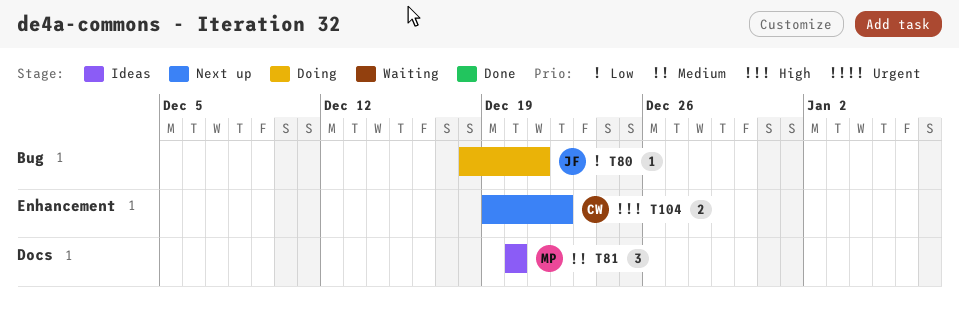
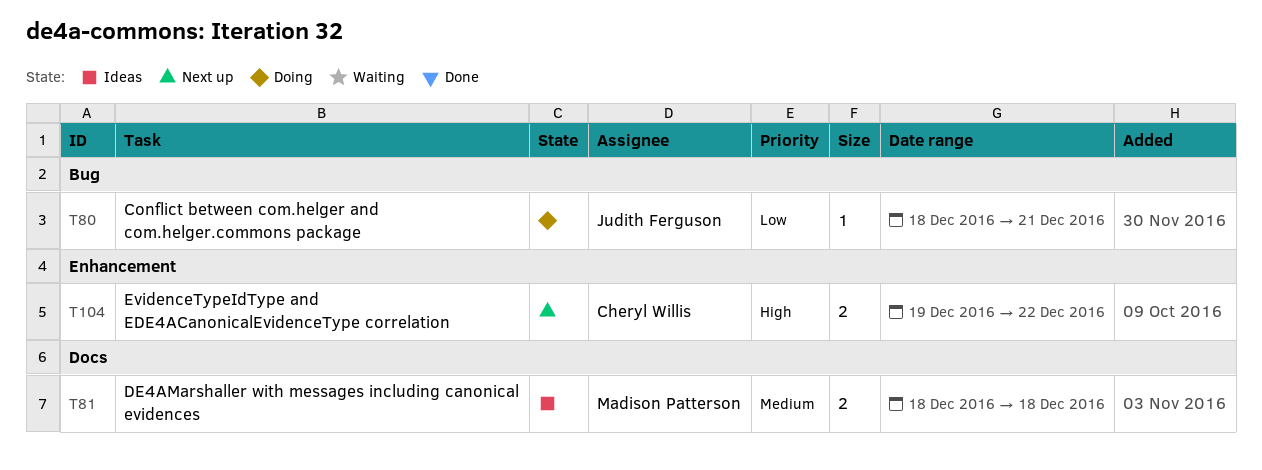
T81, estimate: 3 -> 2
T81, start: Dec 20 -> Dec 18
T81, due: Dec 20 -> Dec 18

